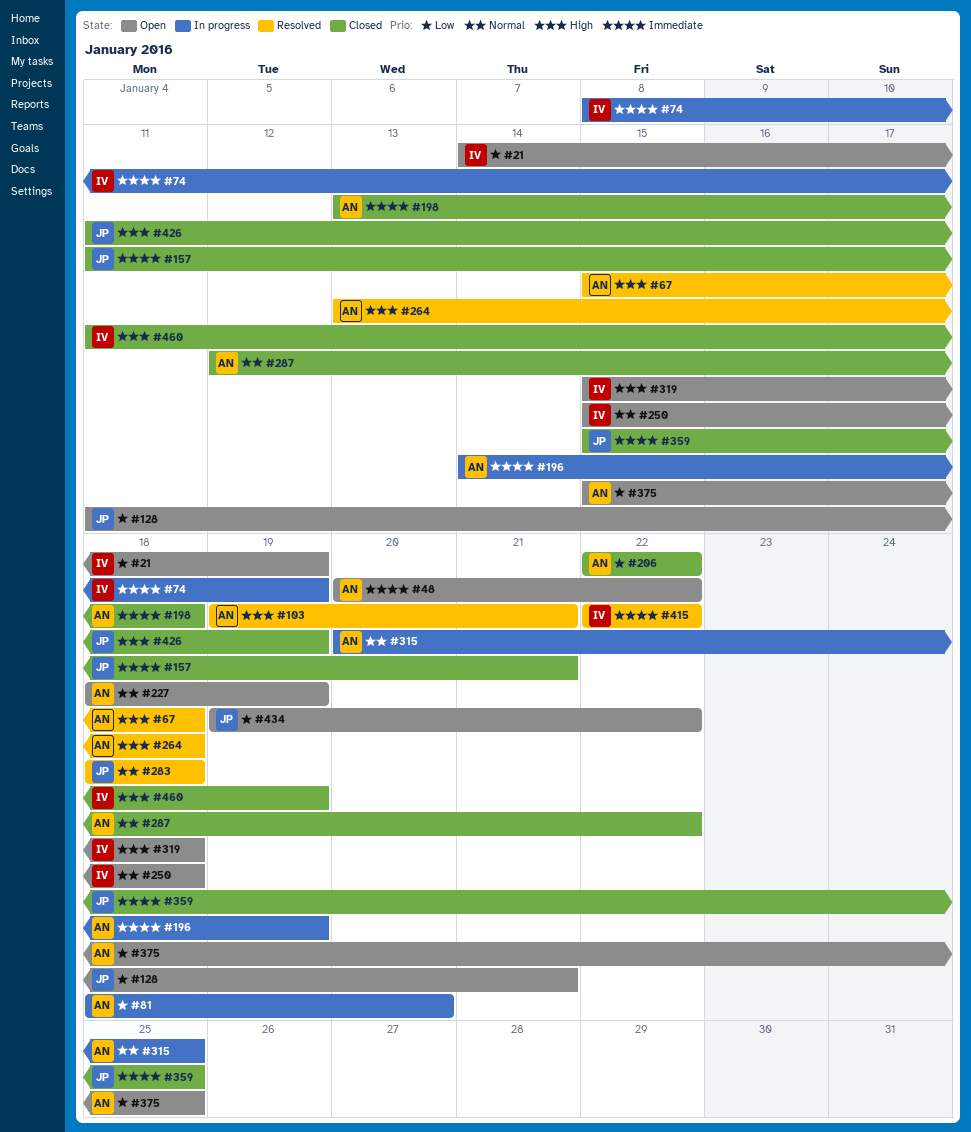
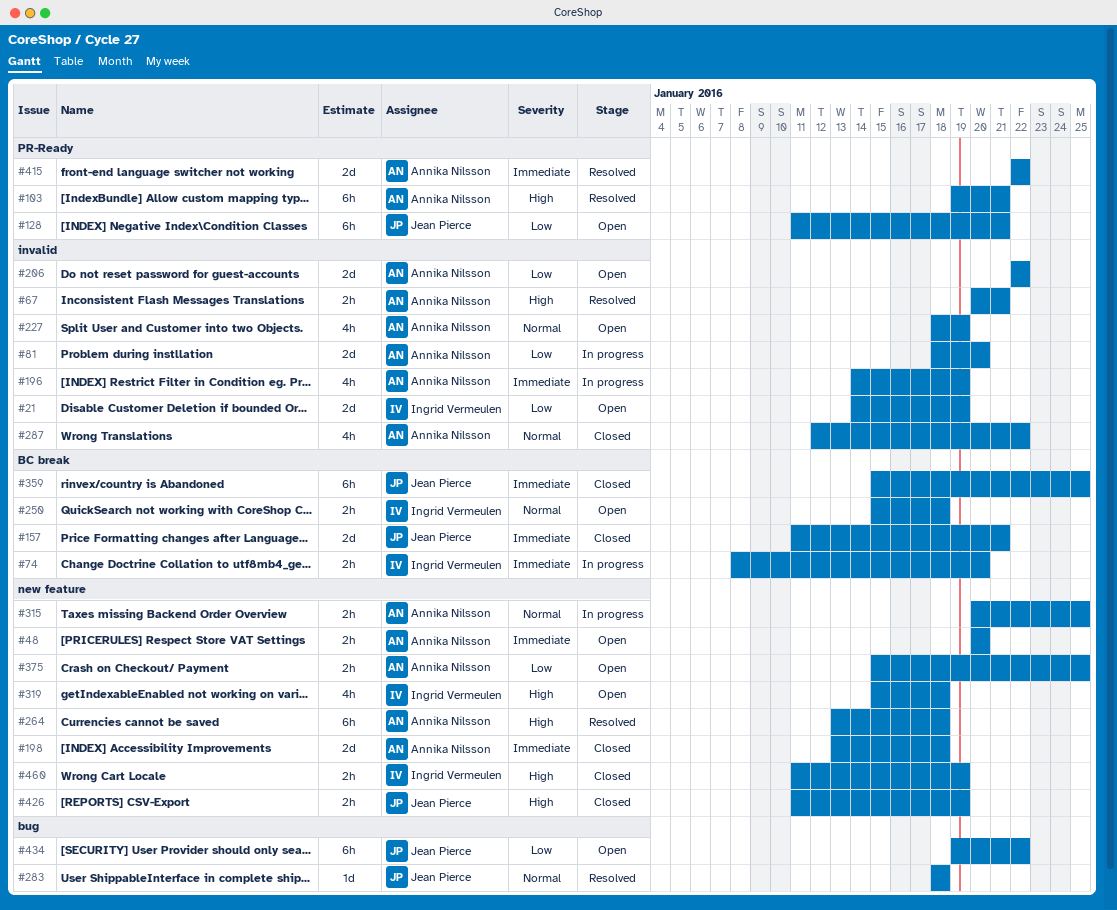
#48, due: Jan 22 -> Jan 20
#67, start: Jan 15 -> Jan 20
#67, due: Jan 18 -> Jan 21
#74, due: Jan 19 -> Jan 20
#206, status: Closed -> Open
#415, owner: Ingrid Vermeulen -> Annika Nilsson

